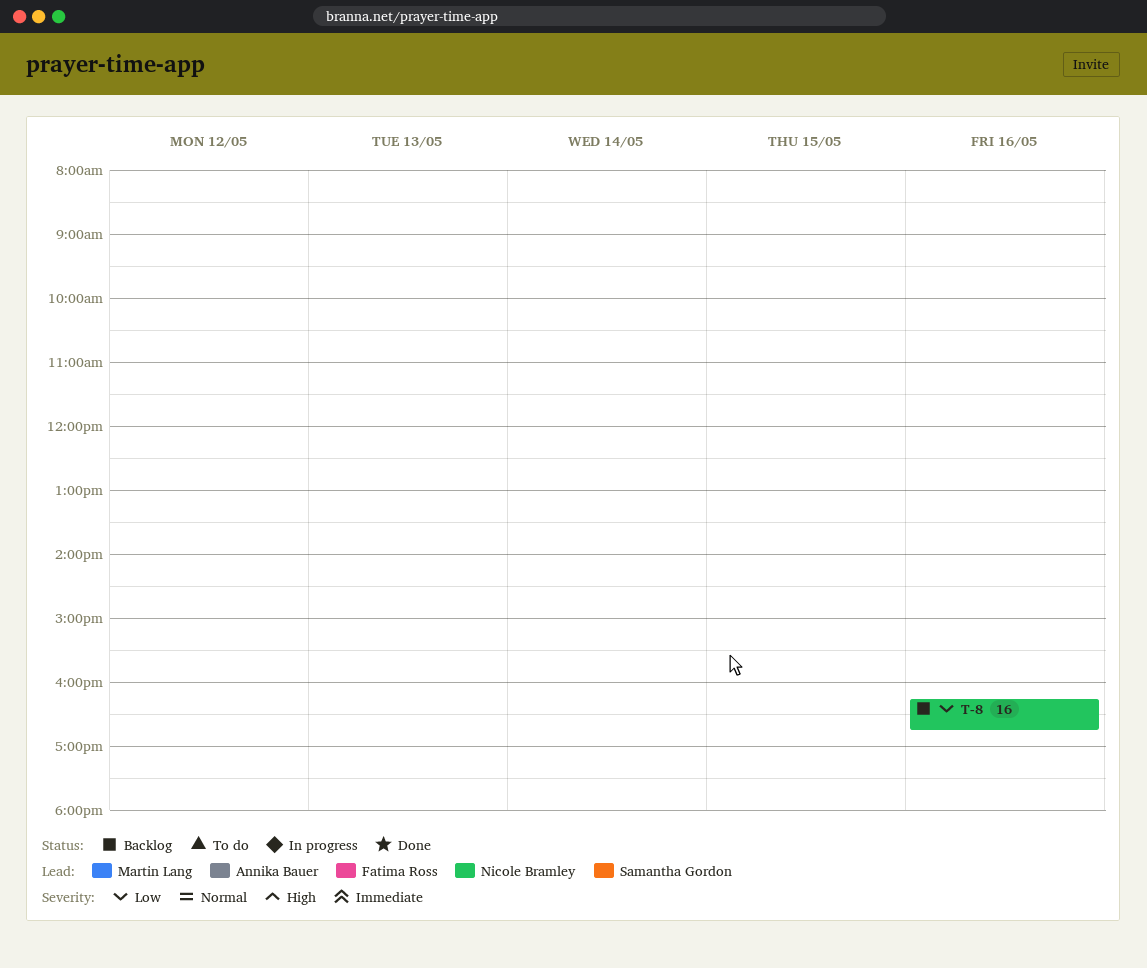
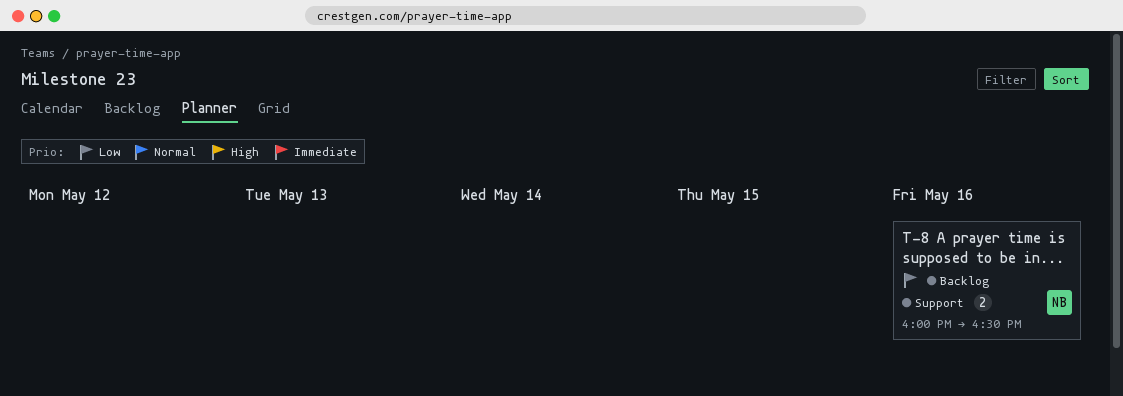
T-8, estimate: 16 -> 2
T-8, begins: 16:15 -> 16:00
T-8, ends: 16:45 -> 16:30

